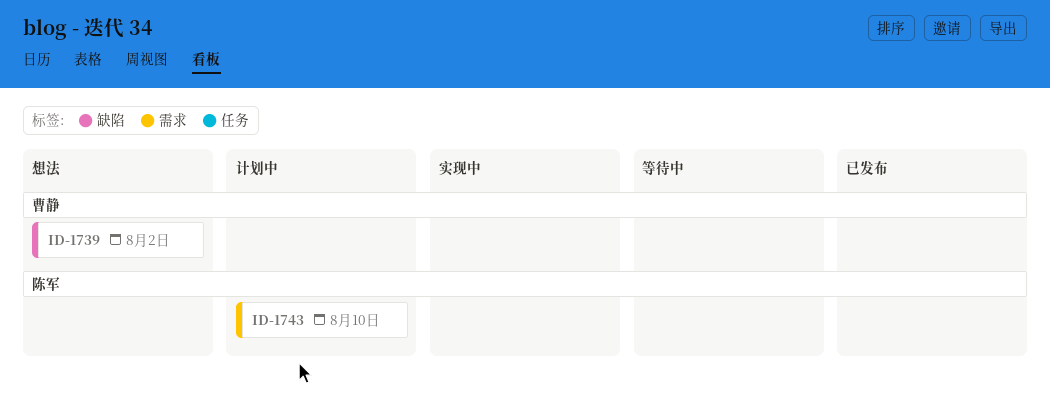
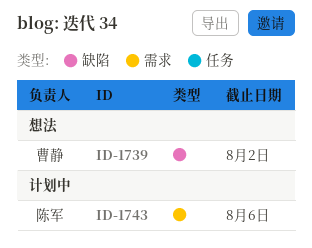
ID-1743, due: Aug 10 -> Aug 6

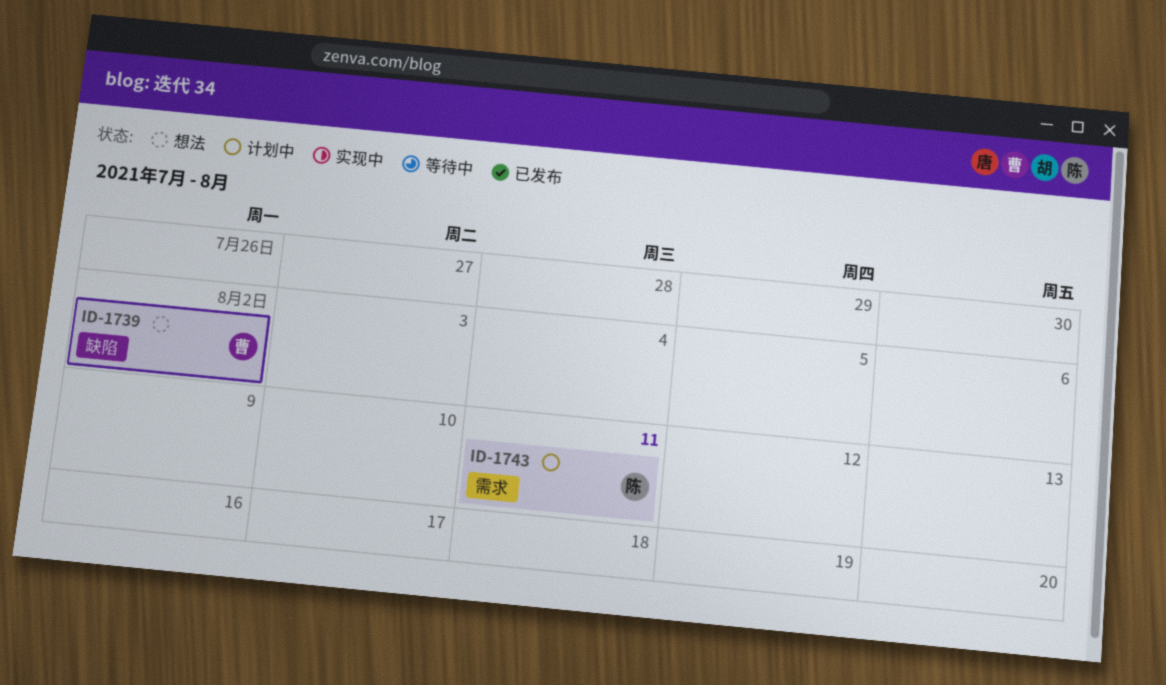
ID-1743, due: Aug 6 -> Aug 11

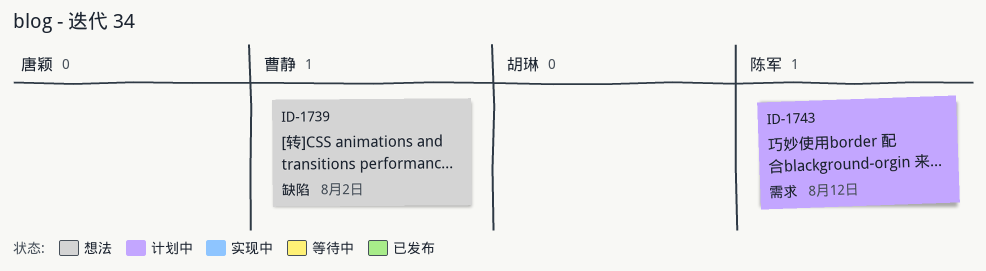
ID-1743, due: Aug 11 -> Aug 12

